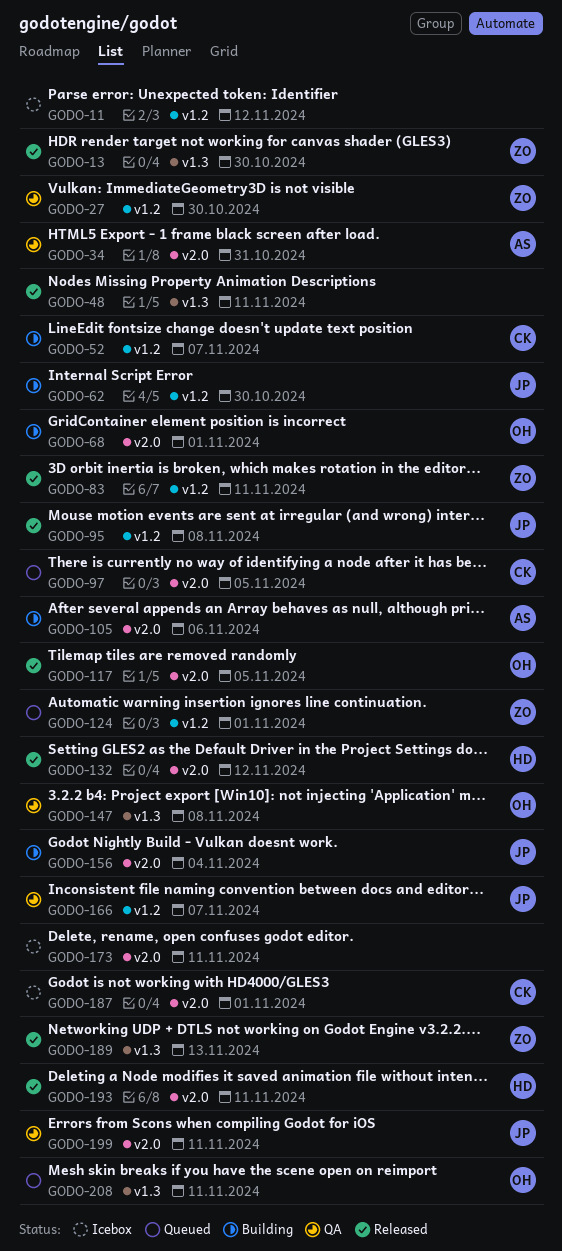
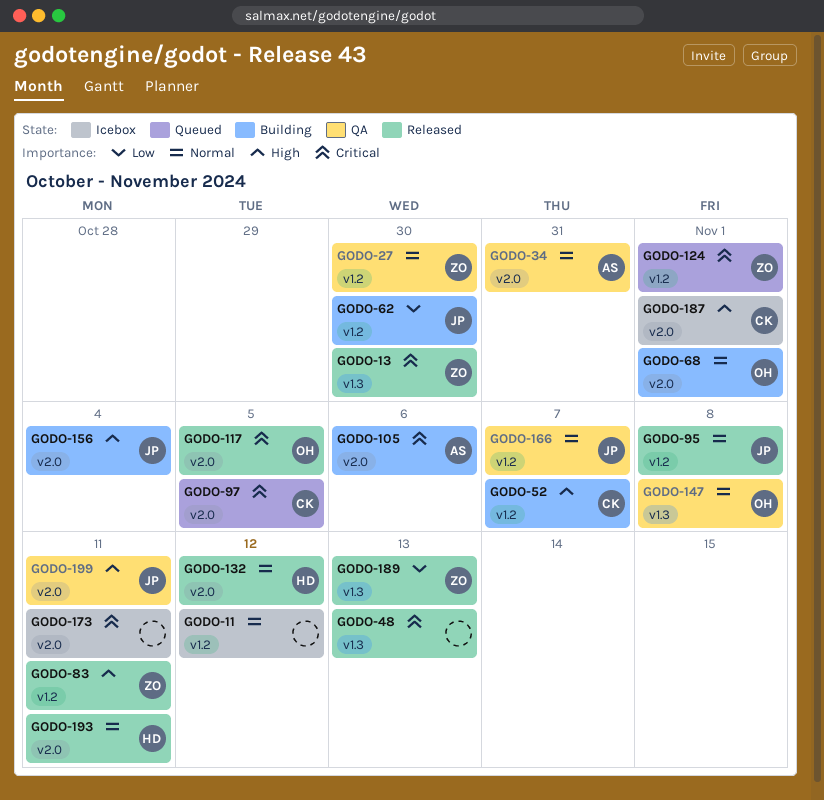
GODO-48, due: Nov 11 -> Nov 13
GODO-208: present -> none

